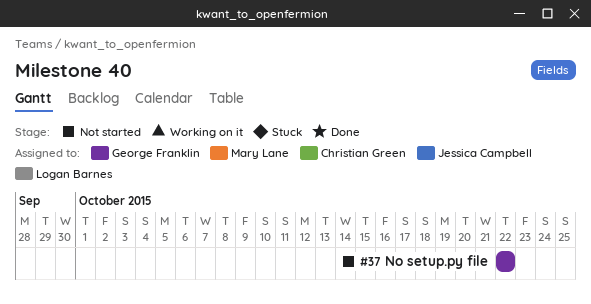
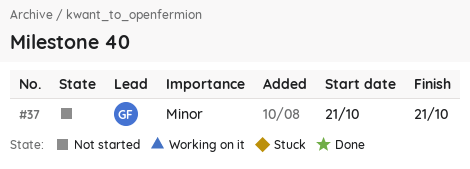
#37, start: Oct 22 -> Oct 21
#37, due: Oct 22 -> Oct 21

